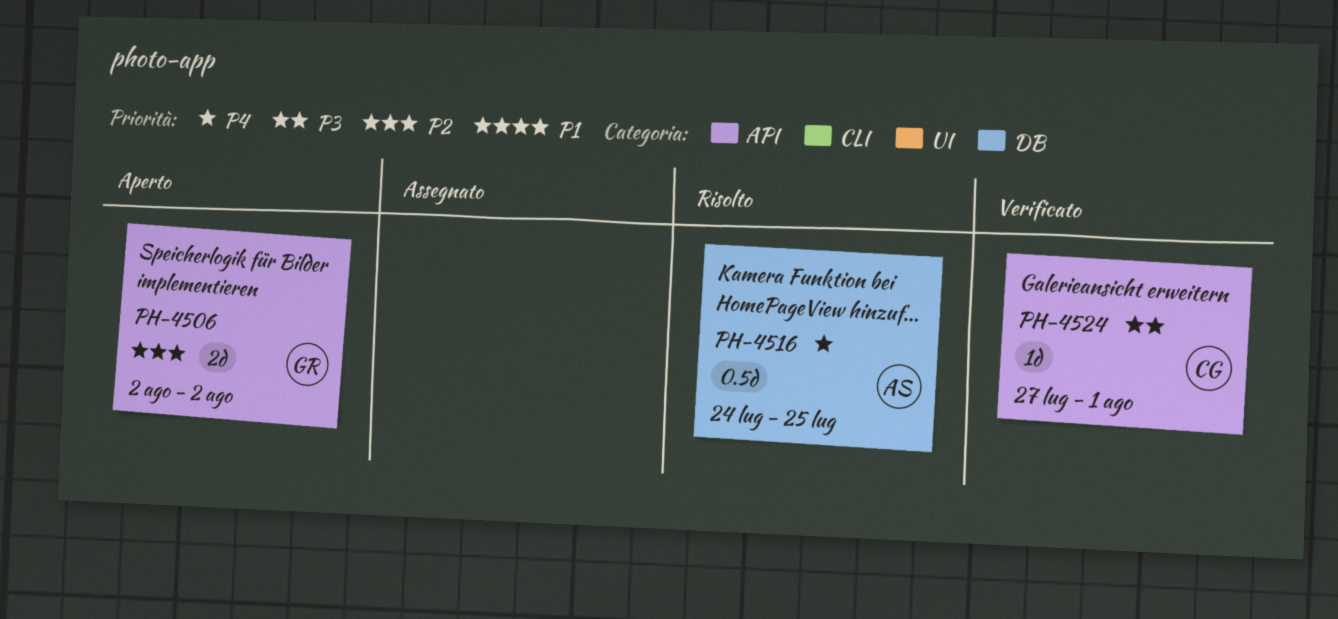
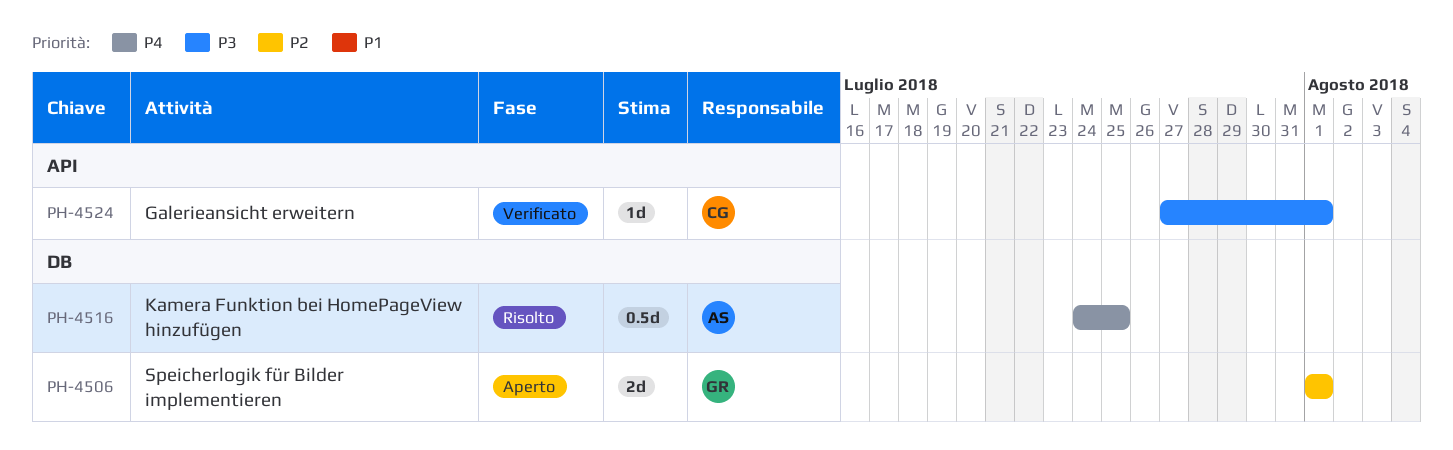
PH-4506, label: API -> DB
PH-4506, start: Aug 2 -> Aug 1
PH-4506, due: Aug 2 -> Aug 1

